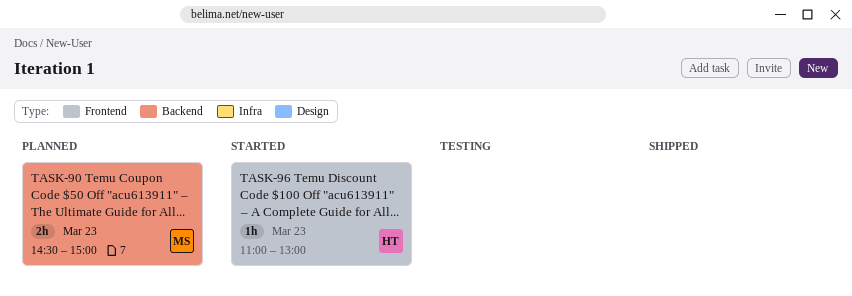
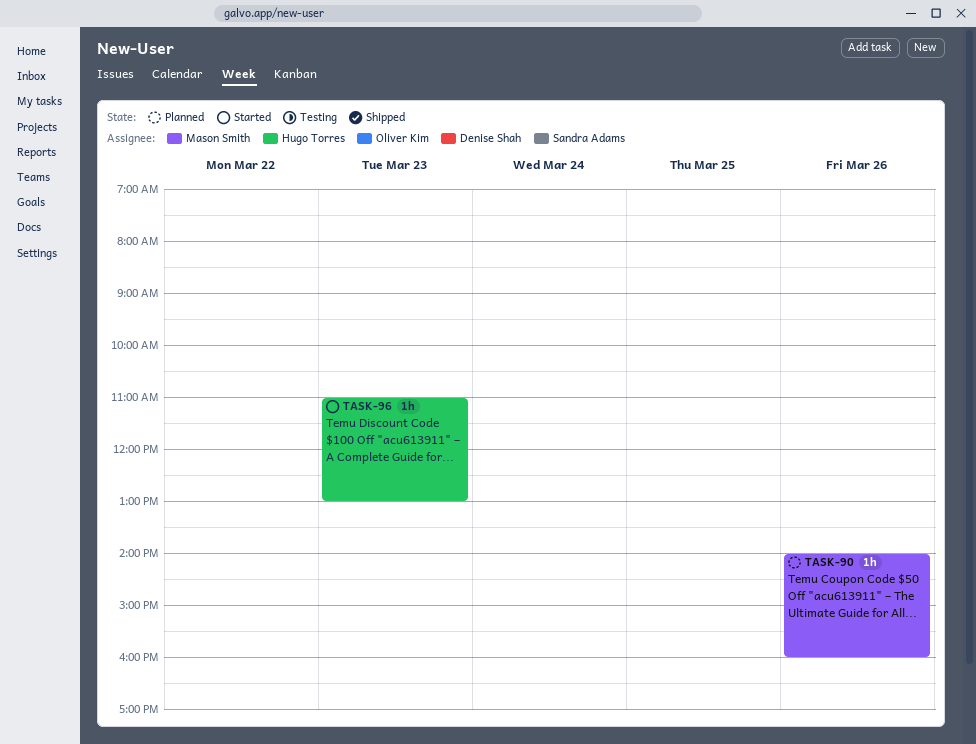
TASK-90, estimate: 2h -> 1h
TASK-90, day: Mar 23 -> Mar 26
TASK-90, begins: 14:30 -> 14:00
TASK-90, ends: 15:00 -> 16:00

